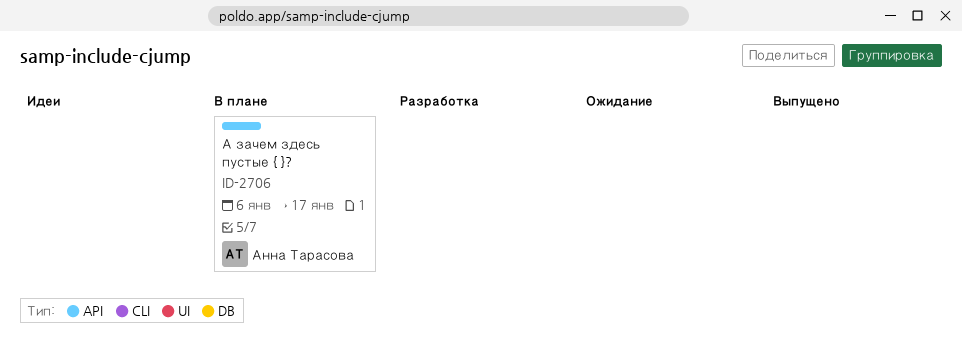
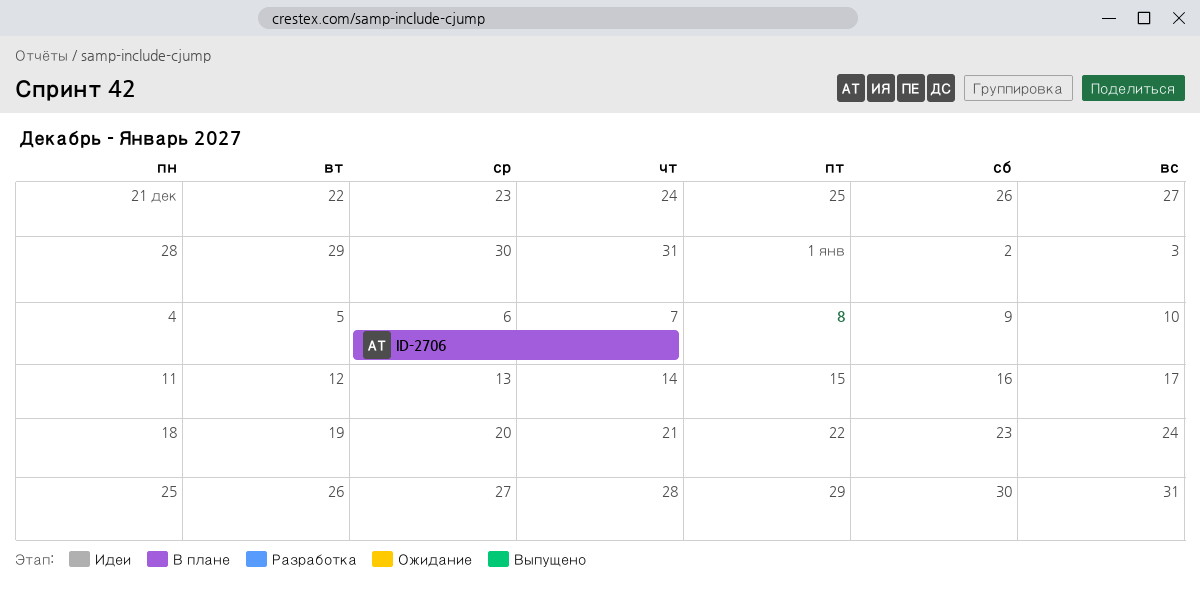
ID-2706, due: Jan 17 -> Jan 7

